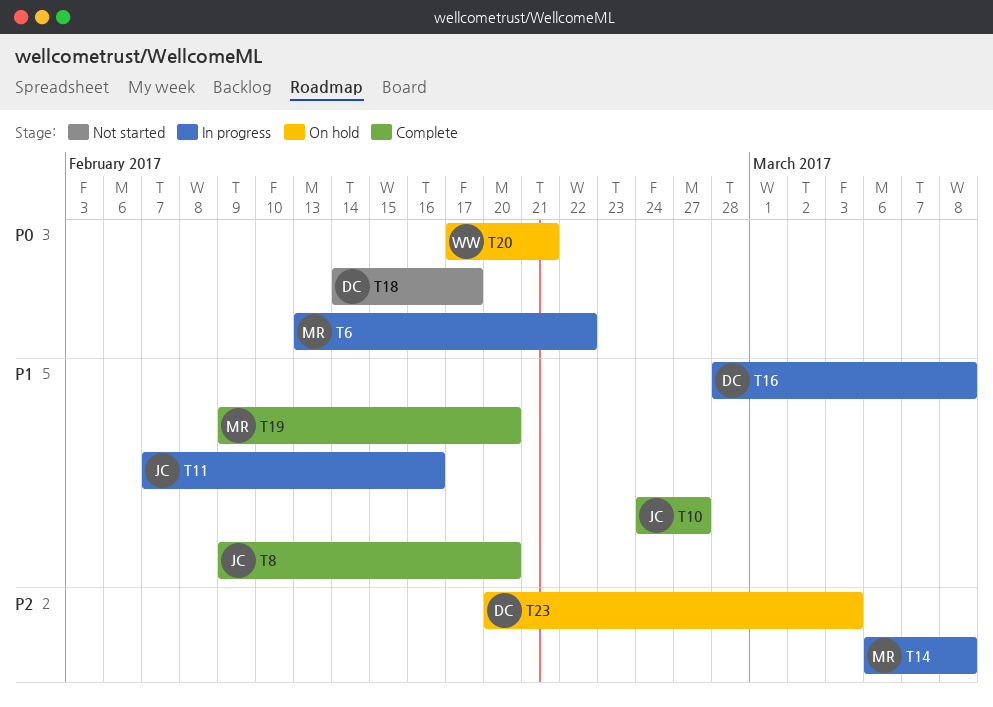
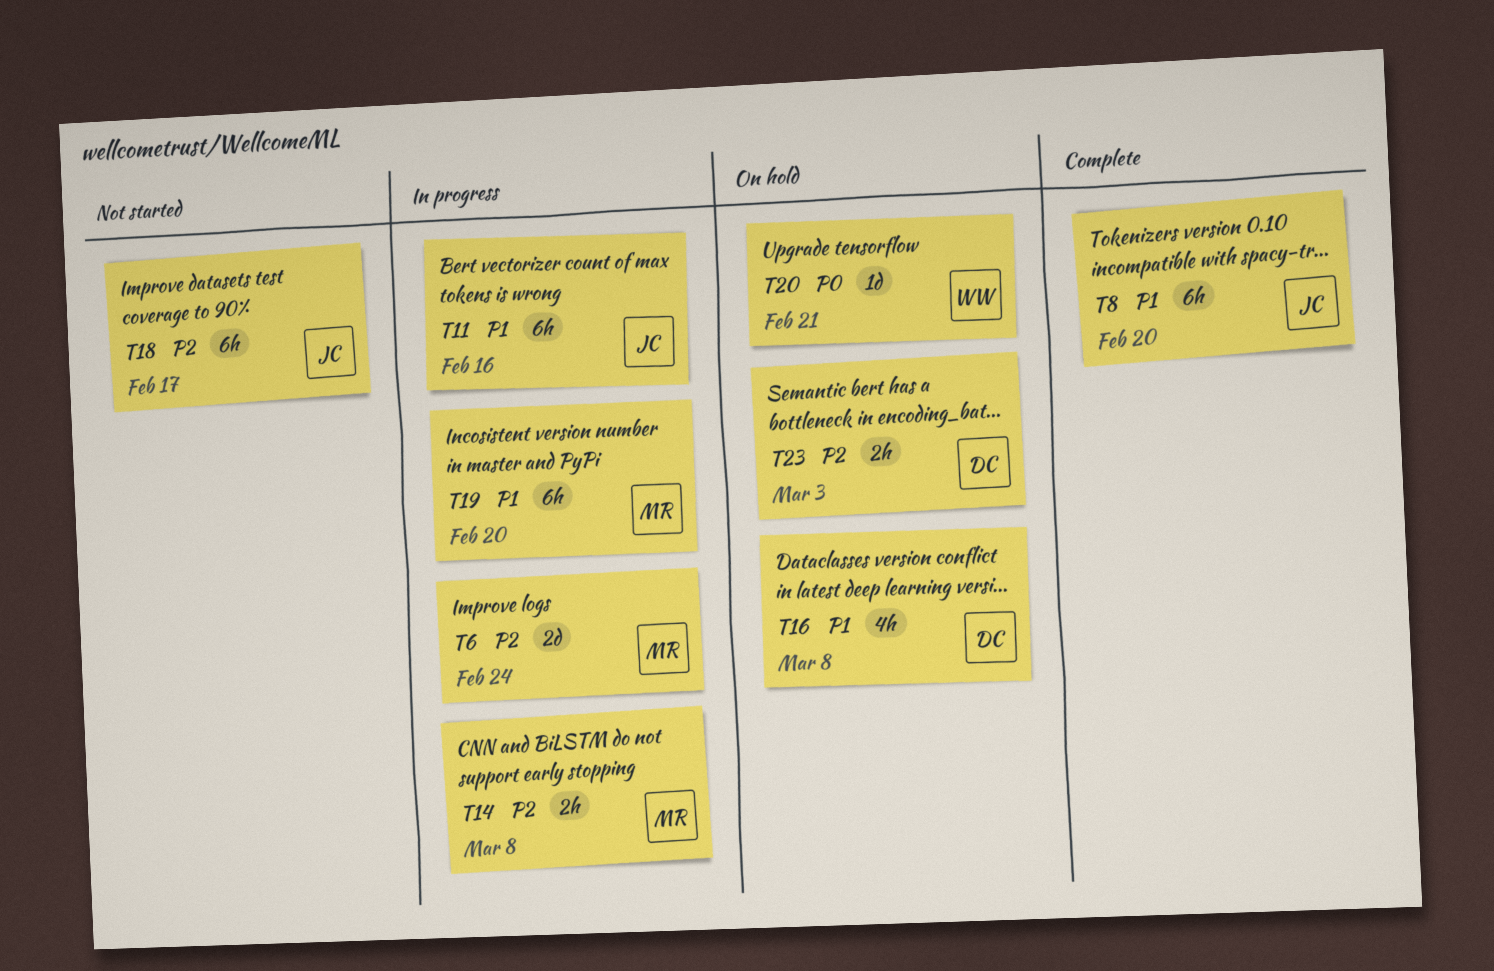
T6, priority: P0 -> P2
T6, due: Feb 22 -> Feb 24
T10: present -> none
T16, status: In progress -> On hold
T18, owner: DC -> JC
T18, priority: P0 -> P2
T19, status: Complete -> In progress

